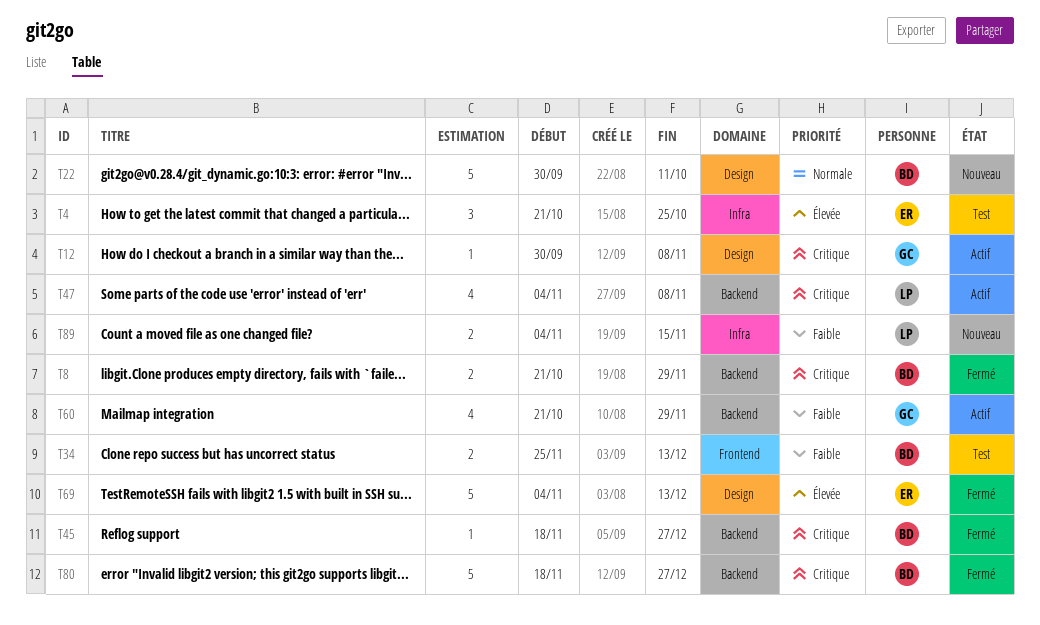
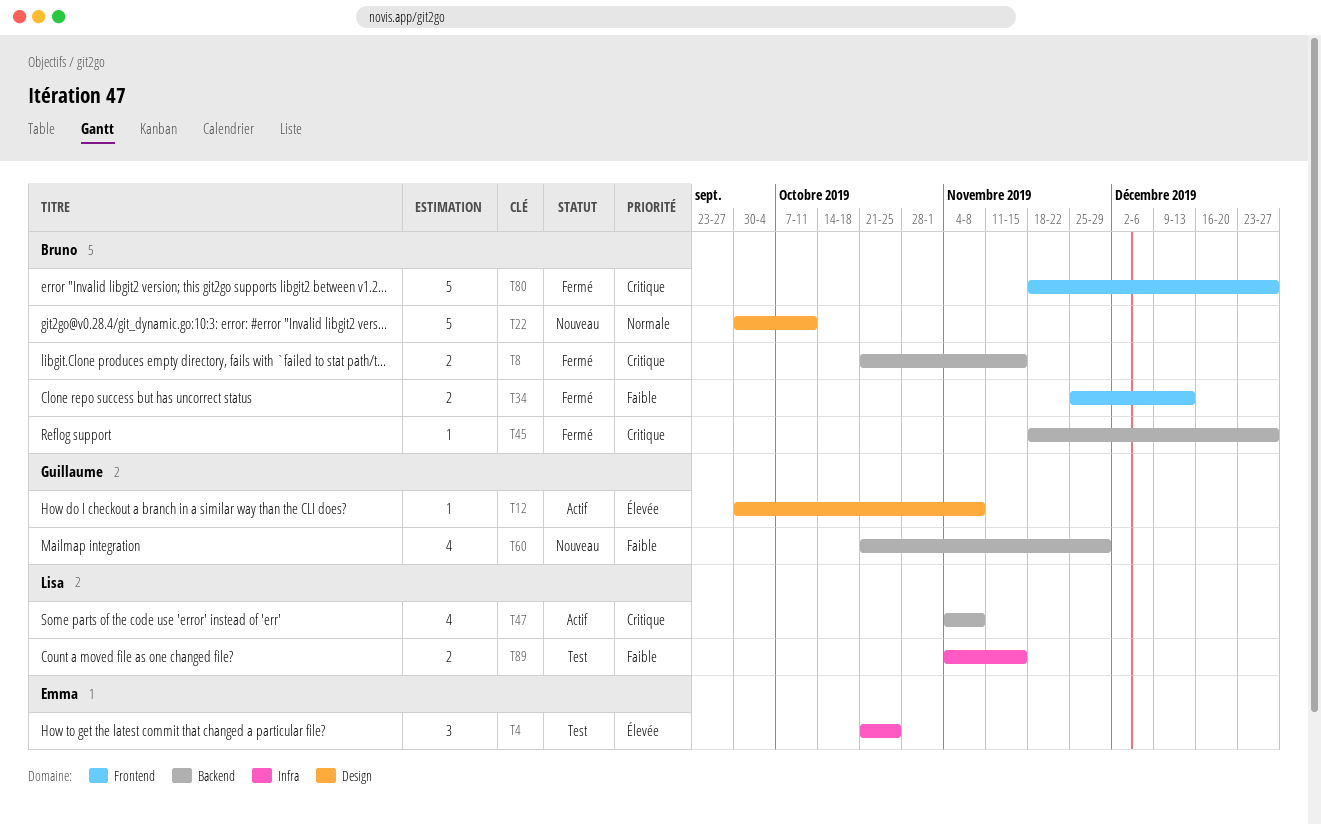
T8, due: Nov 29 -> Nov 15
T12, priority: Critique -> Élevée
T34, status: Test -> Fermé
T60, status: Actif -> Nouveau
T69: present -> none
T80, label: Backend -> Frontend
T89, status: Nouveau -> Test

